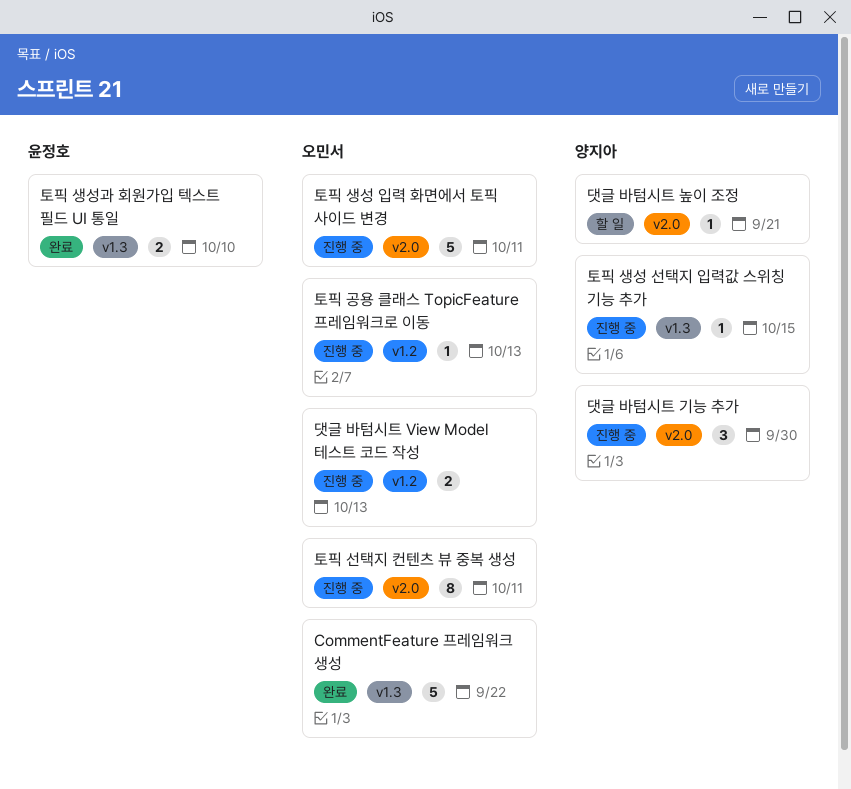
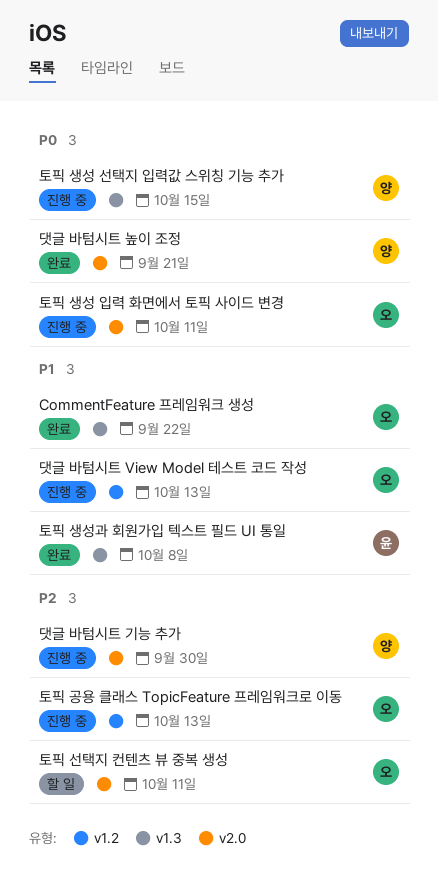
댓글 바텀시트 높이 조정, status: 할 일 -> 완료
토픽 생성과 회원가입 텍스트 필드 UI 통일, due: Oct 10 -> Oct 8
토픽 선택지 컨텐츠 뷰 중복 생성, status: 진행 중 -> 할 일

